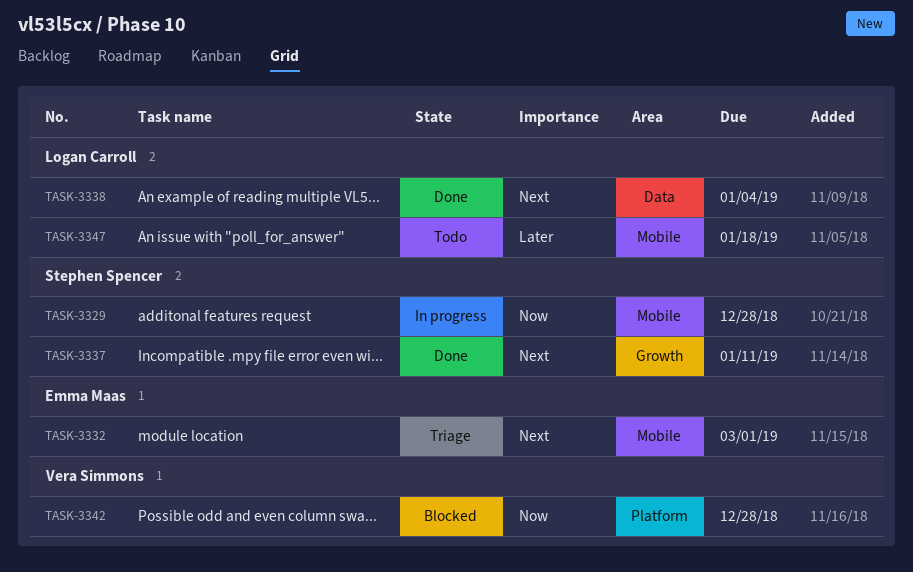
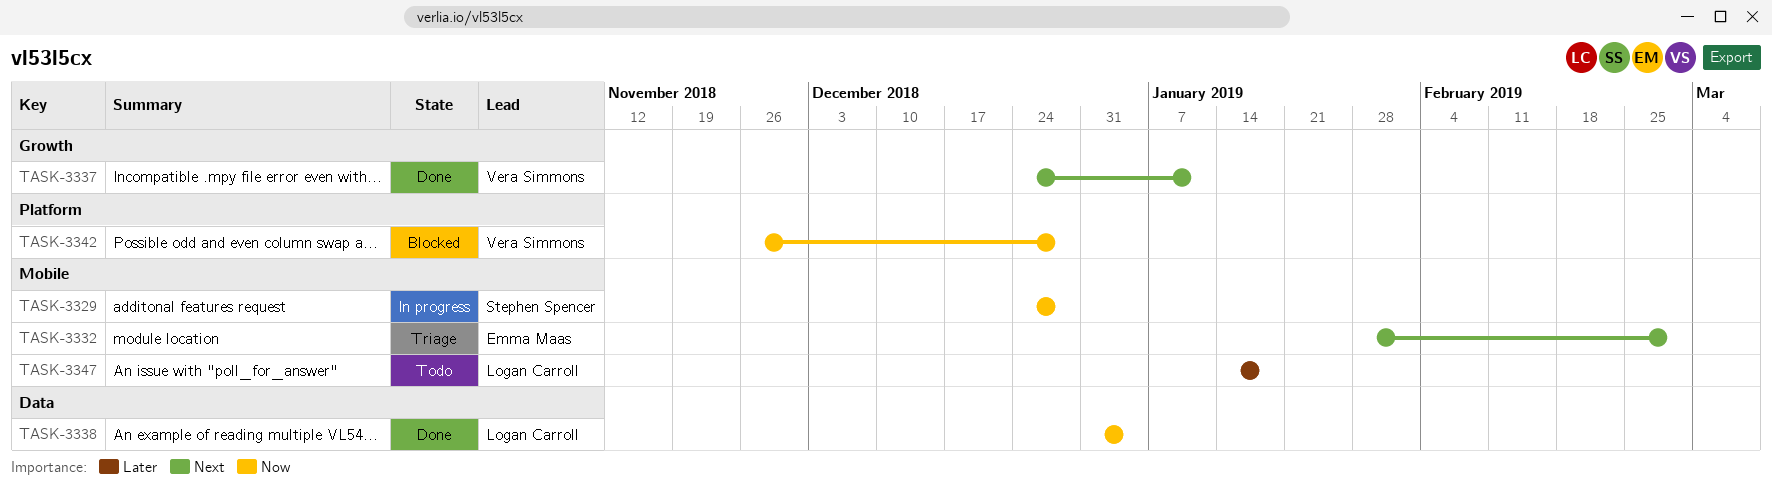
TASK-3337, owner: Stephen Spencer -> Vera Simmons
TASK-3338, priority: Next -> Now

